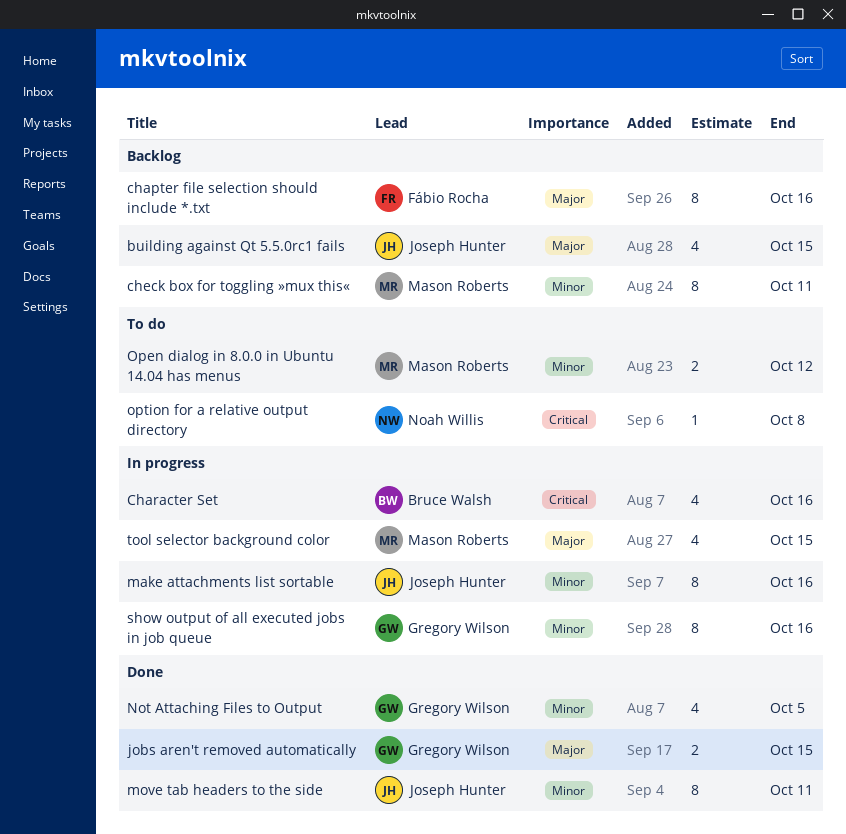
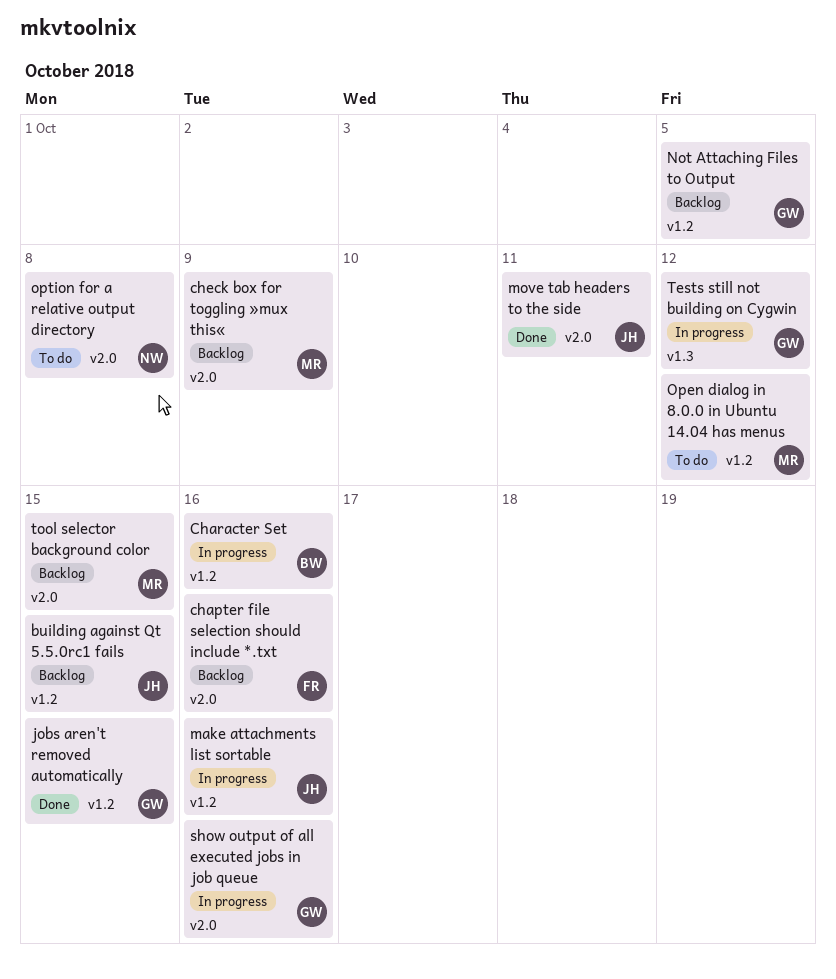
check box for toggling »mux this«, due: Oct 11 -> Oct 9
Not Attaching Files to Output, status: Done -> Backlog
Tests still not building on Cygwin: none -> present
tool selector background color, status: In progress -> Backlog

